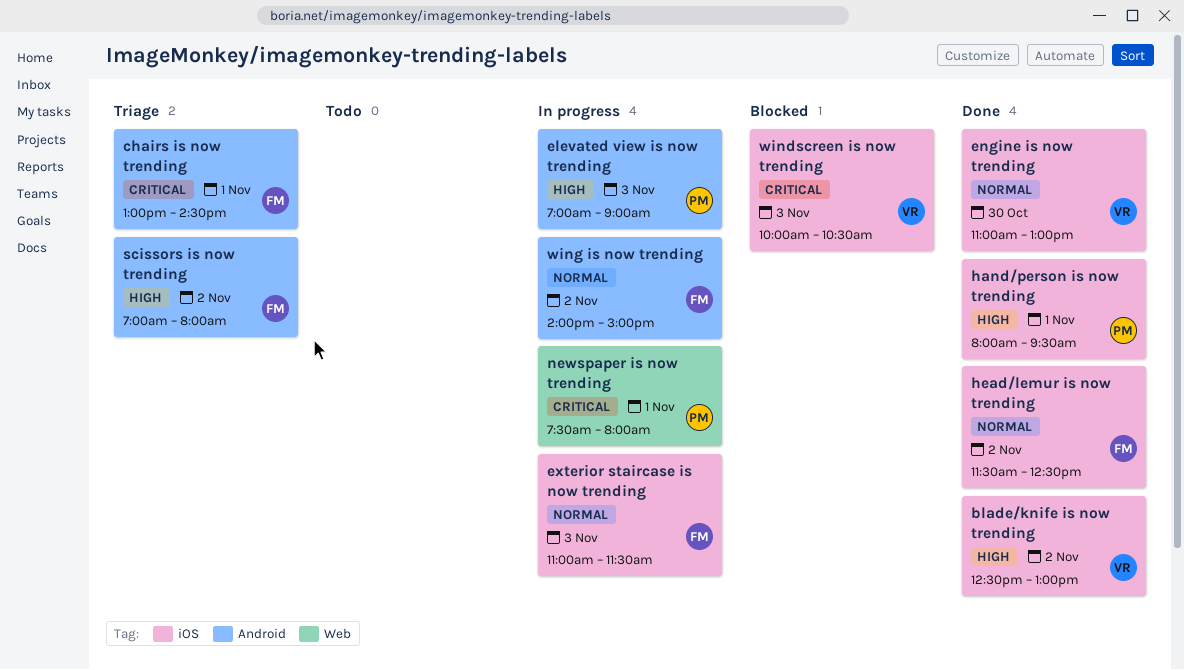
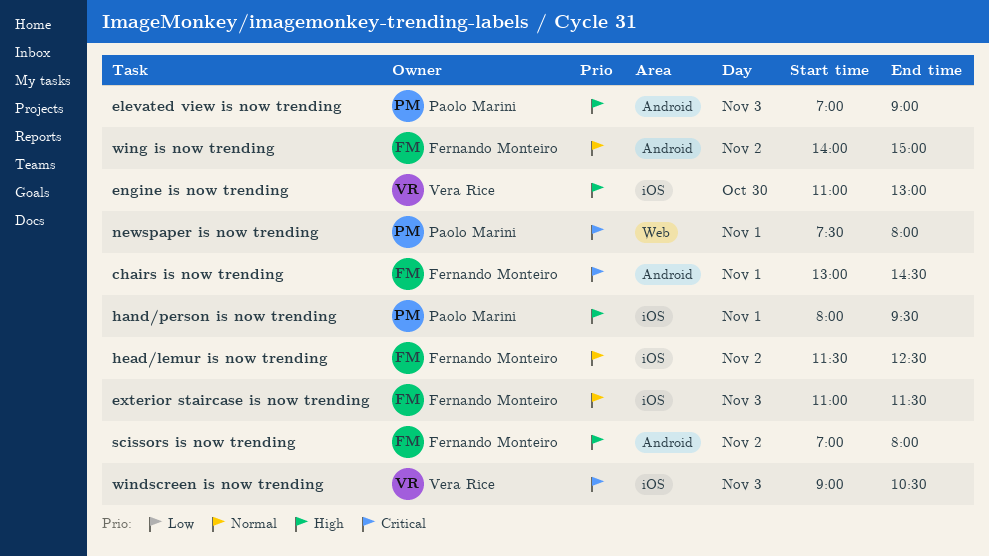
blade/knife is now trending: present -> none
engine is now trending, priority: Normal -> High
windscreen is now trending, begins: 10:00 -> 09:00

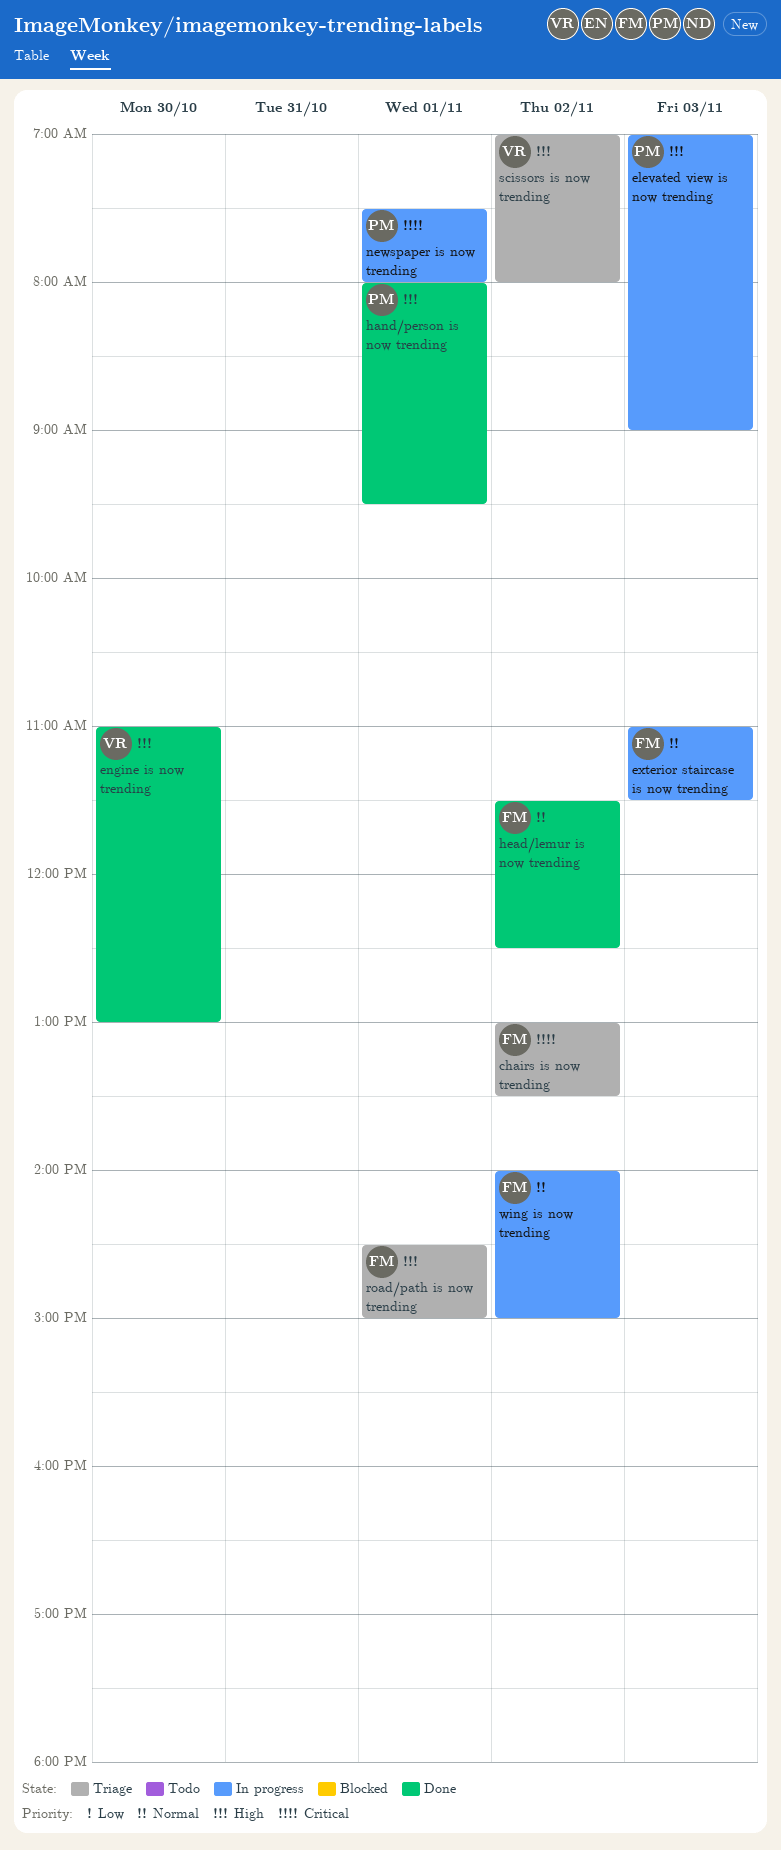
chairs is now trending, day: Nov 1 -> Nov 2
chairs is now trending, ends: 14:30 -> 13:30
road/path is now trending: none -> present
scissors is now trending, owner: Fernando Monteiro -> Vera Rice
windscreen is now trending: present -> none

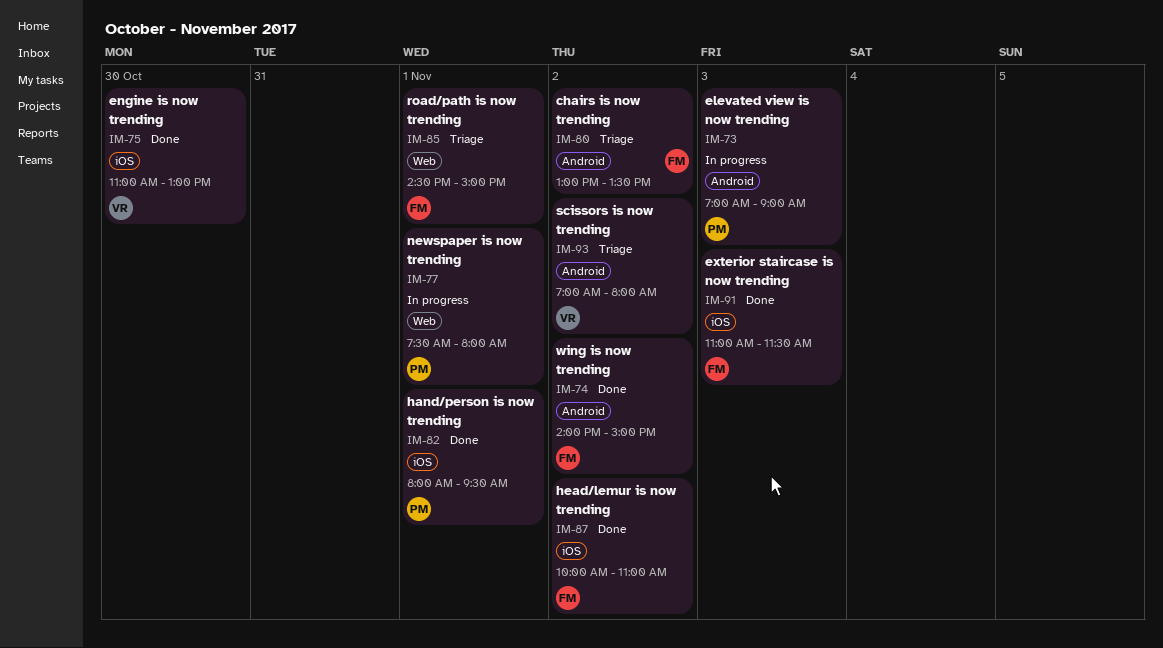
exterior staircase is now trending, status: In progress -> Done
head/lemur is now trending, begins: 11:30 -> 10:00
head/lemur is now trending, ends: 12:30 -> 11:00
wing is now trending, status: In progress -> Done

